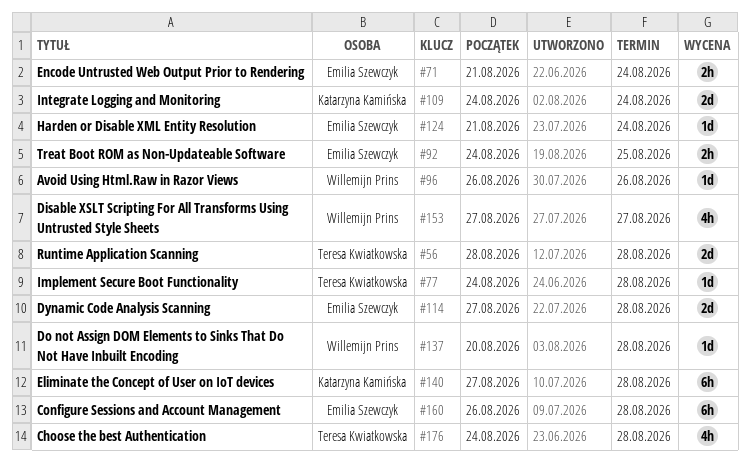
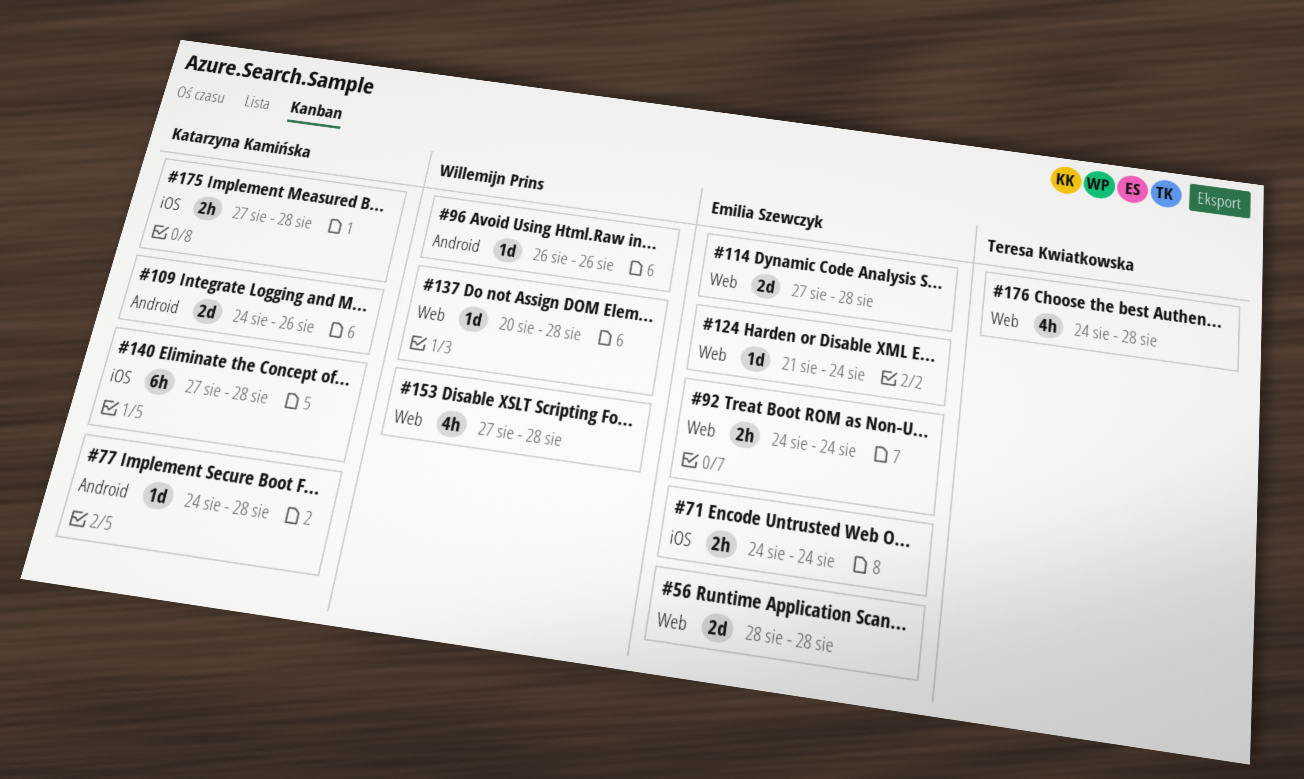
#56, owner: Teresa Kwiatkowska -> Emilia Szewczyk
#71, start: Aug 21 -> Aug 24
#77, owner: Teresa Kwiatkowska -> Katarzyna Kamińska
#92, due: Aug 25 -> Aug 24
#109, due: Aug 24 -> Aug 26
#153, due: Aug 27 -> Aug 28
#160: present -> none
#175: none -> present

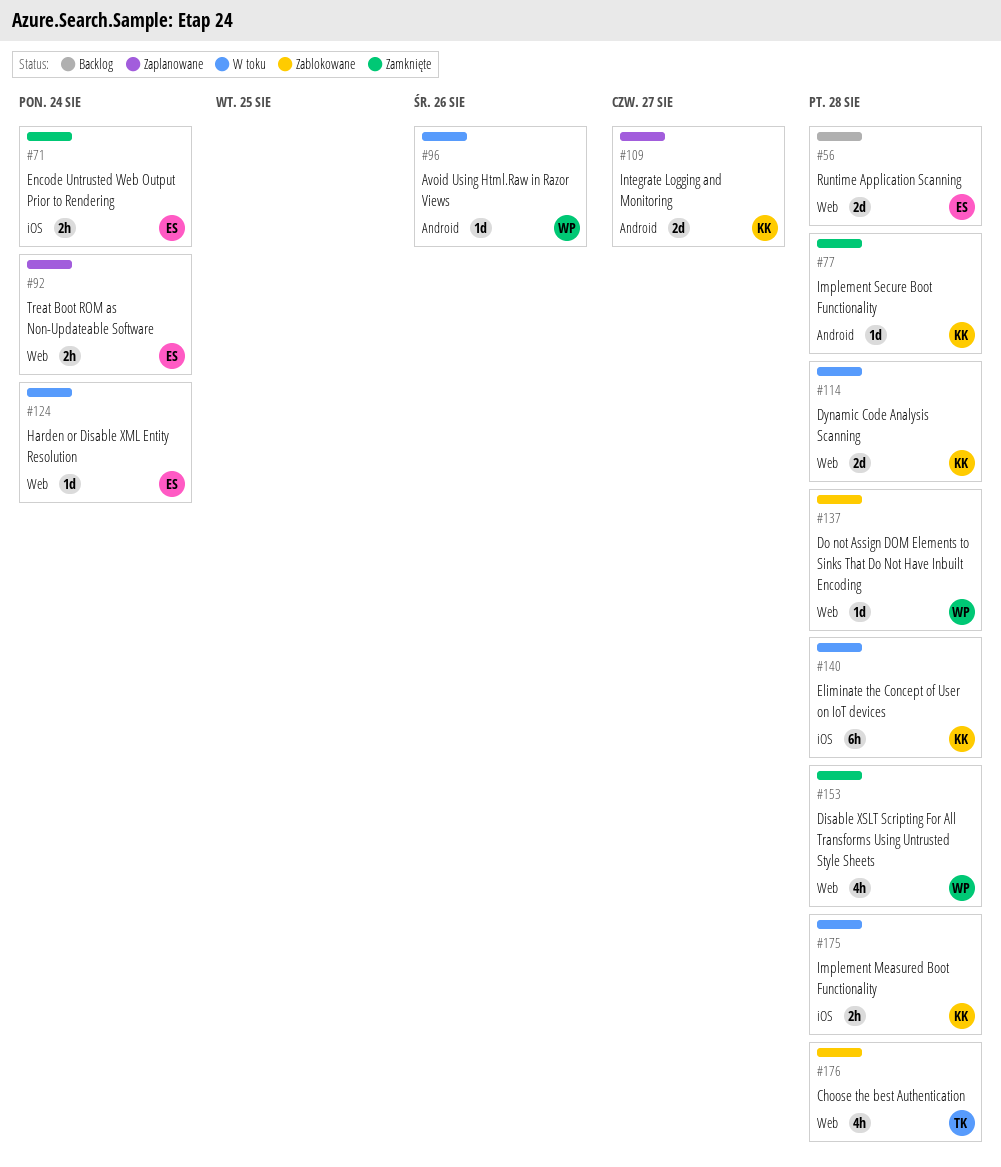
#109, due: Aug 26 -> Aug 27
#114, owner: Emilia Szewczyk -> Katarzyna Kamińska

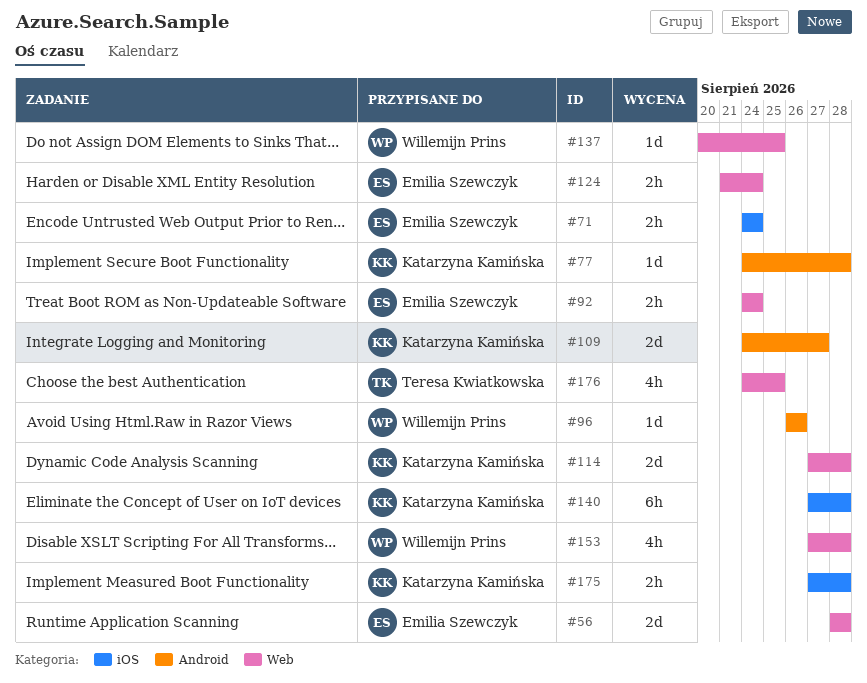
#124, estimate: 1d -> 2h
#137, due: Aug 28 -> Aug 25
#176, due: Aug 28 -> Aug 25

